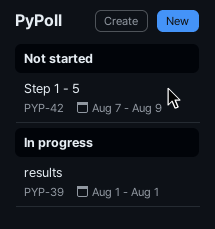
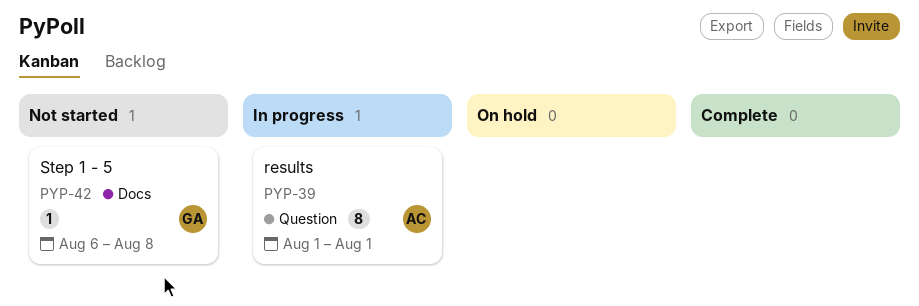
PYP-42, start: Aug 7 -> Aug 6
PYP-42, due: Aug 9 -> Aug 8

